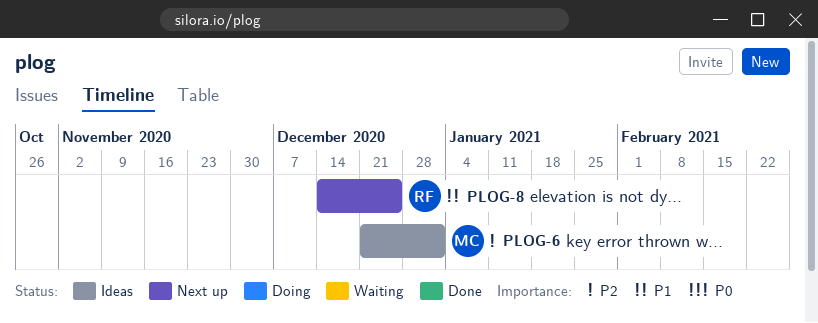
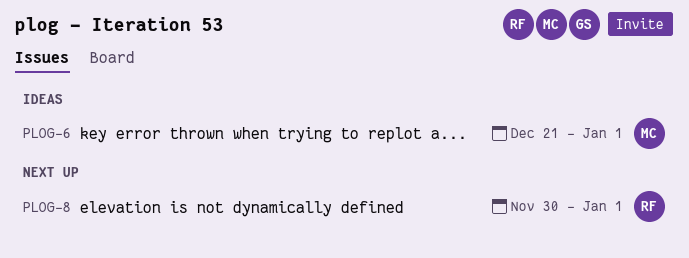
PLOG-8, start: Dec 14 -> Nov 30
PLOG-8, due: Dec 25 -> Jan 1

